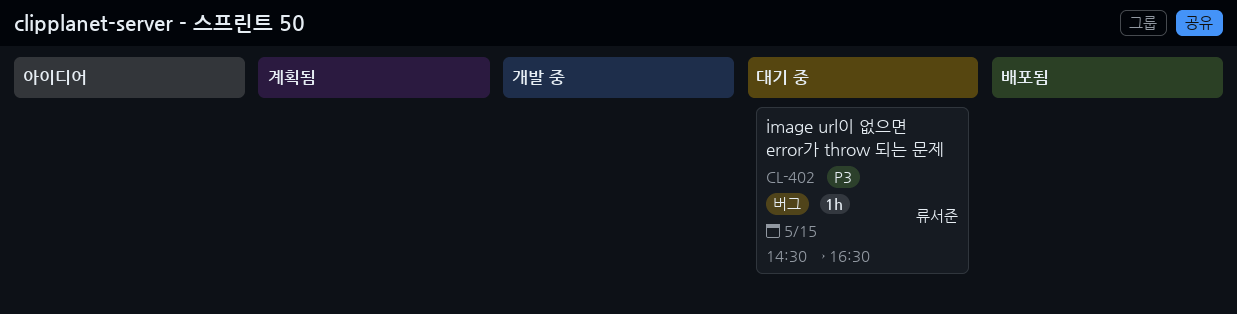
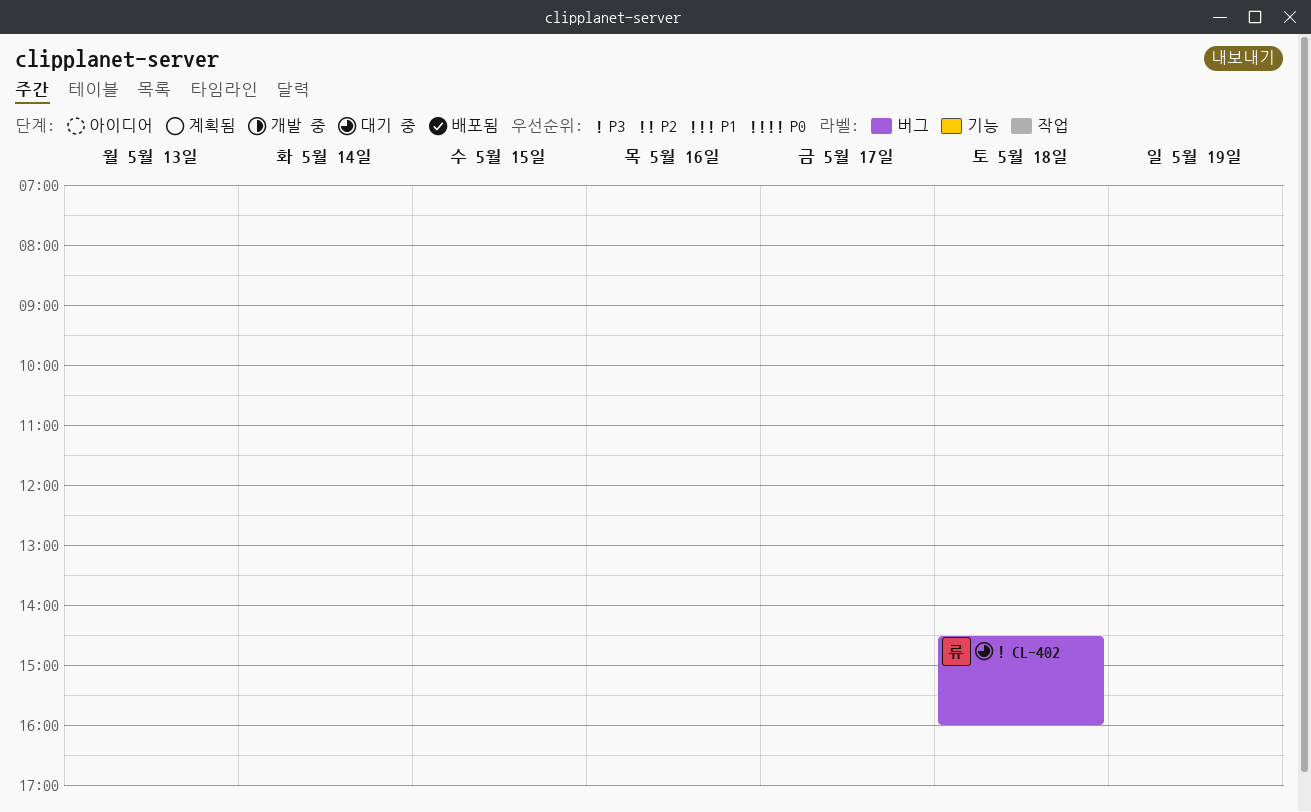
CL-402, day: May 15 -> May 18
CL-402, ends: 16:30 -> 16:00

